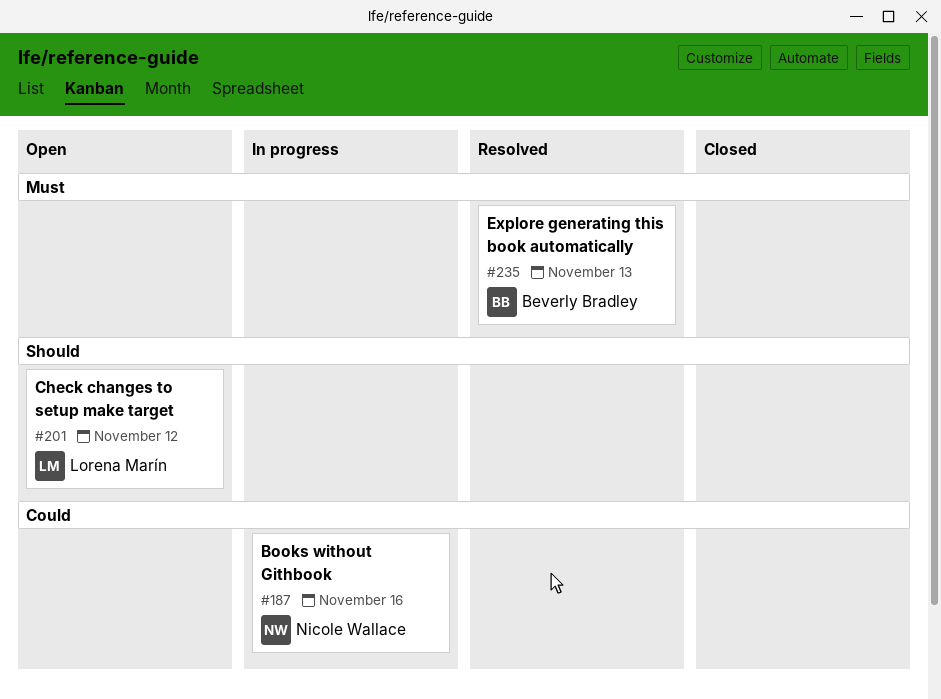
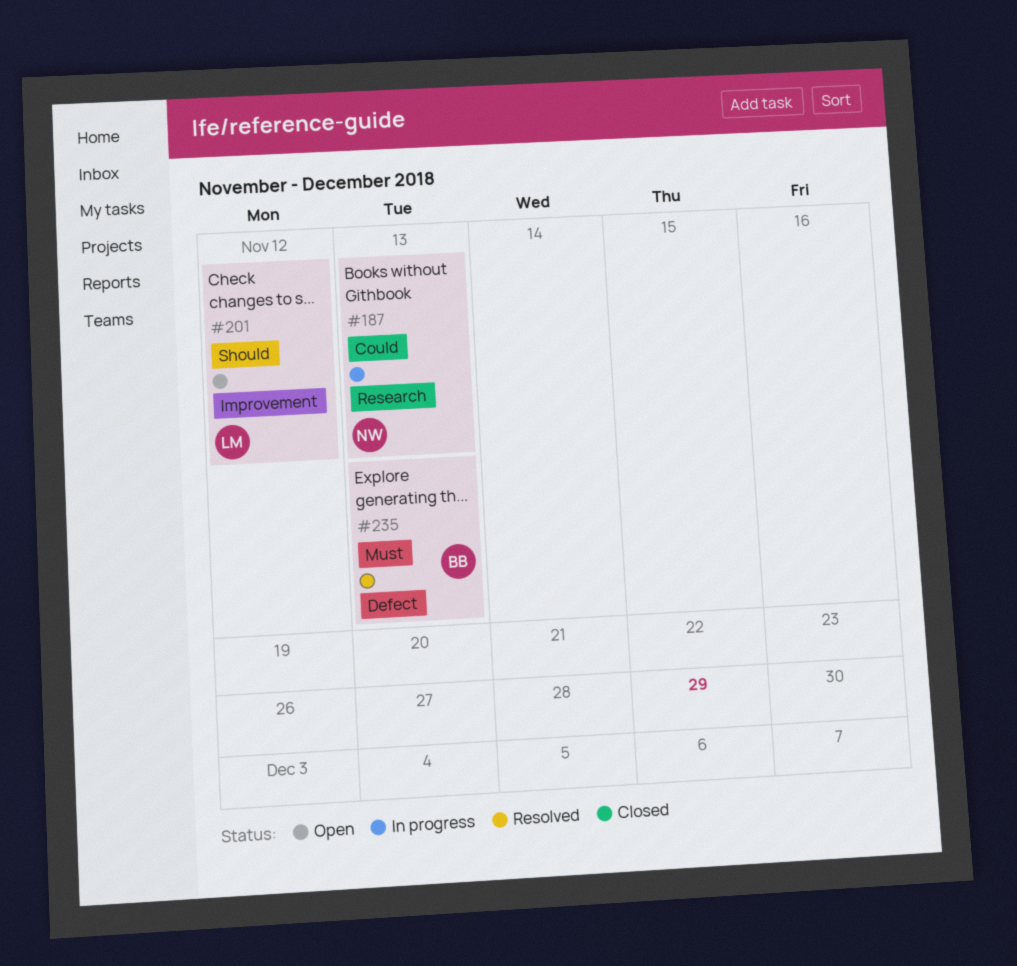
#187, due: Nov 16 -> Nov 13

